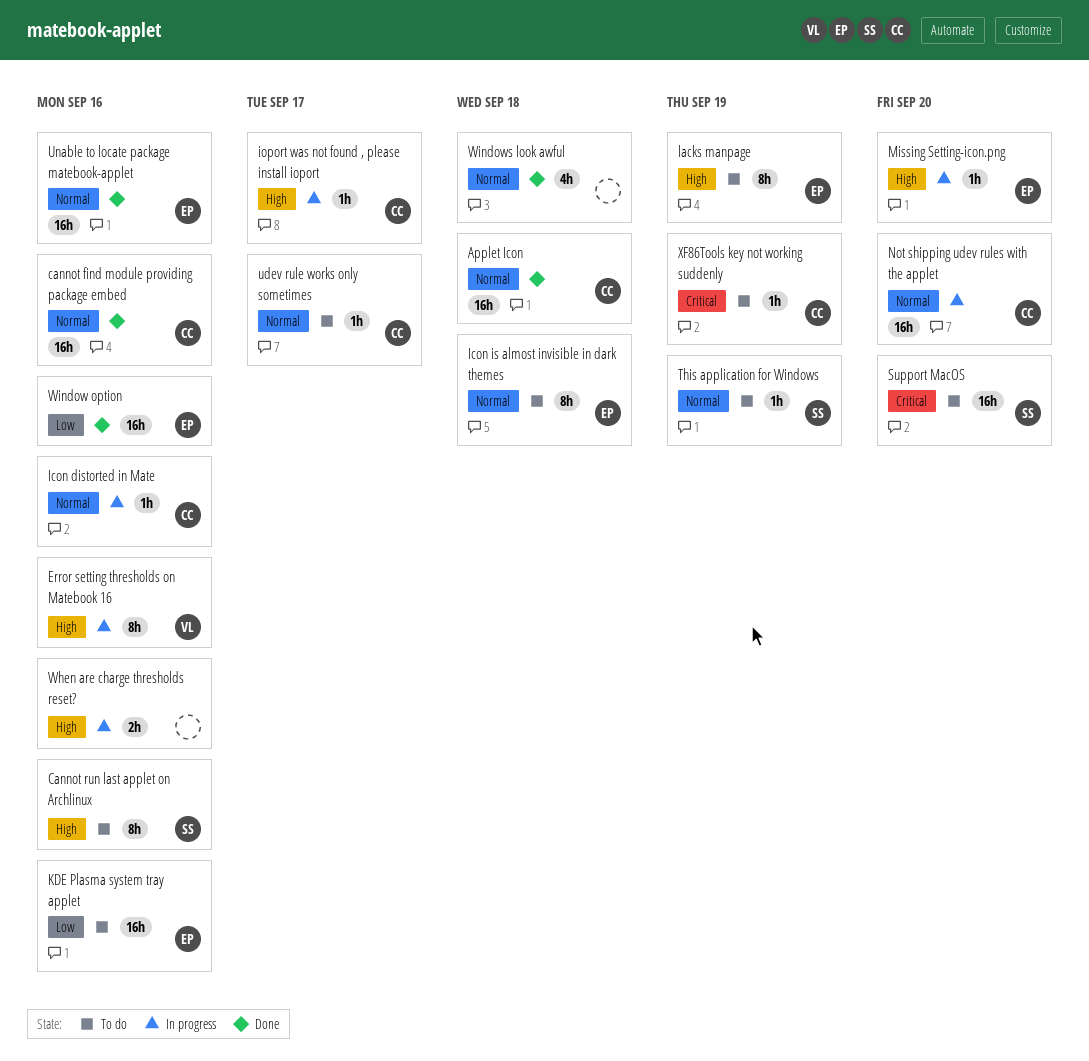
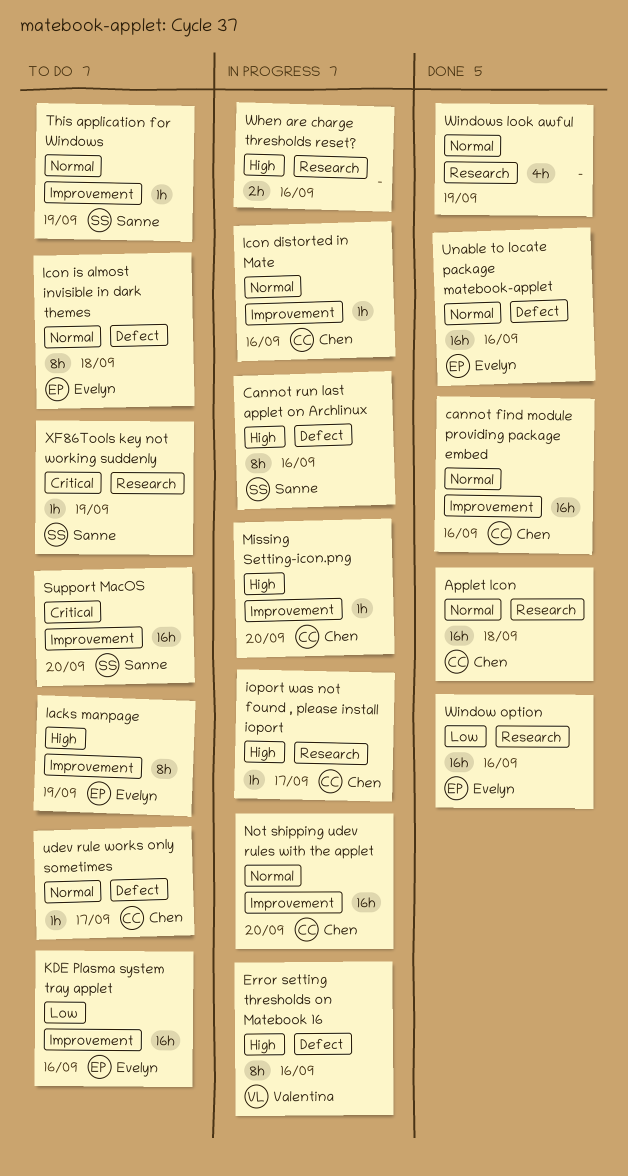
Cannot run last applet on Archlinux, status: To do -> In progress
Missing Setting-icon.png, owner: Evelyn -> Chen
Windows look awful, due: Sep 18 -> Sep 19
XF86Tools key not working suddenly, owner: Chen -> Sanne

